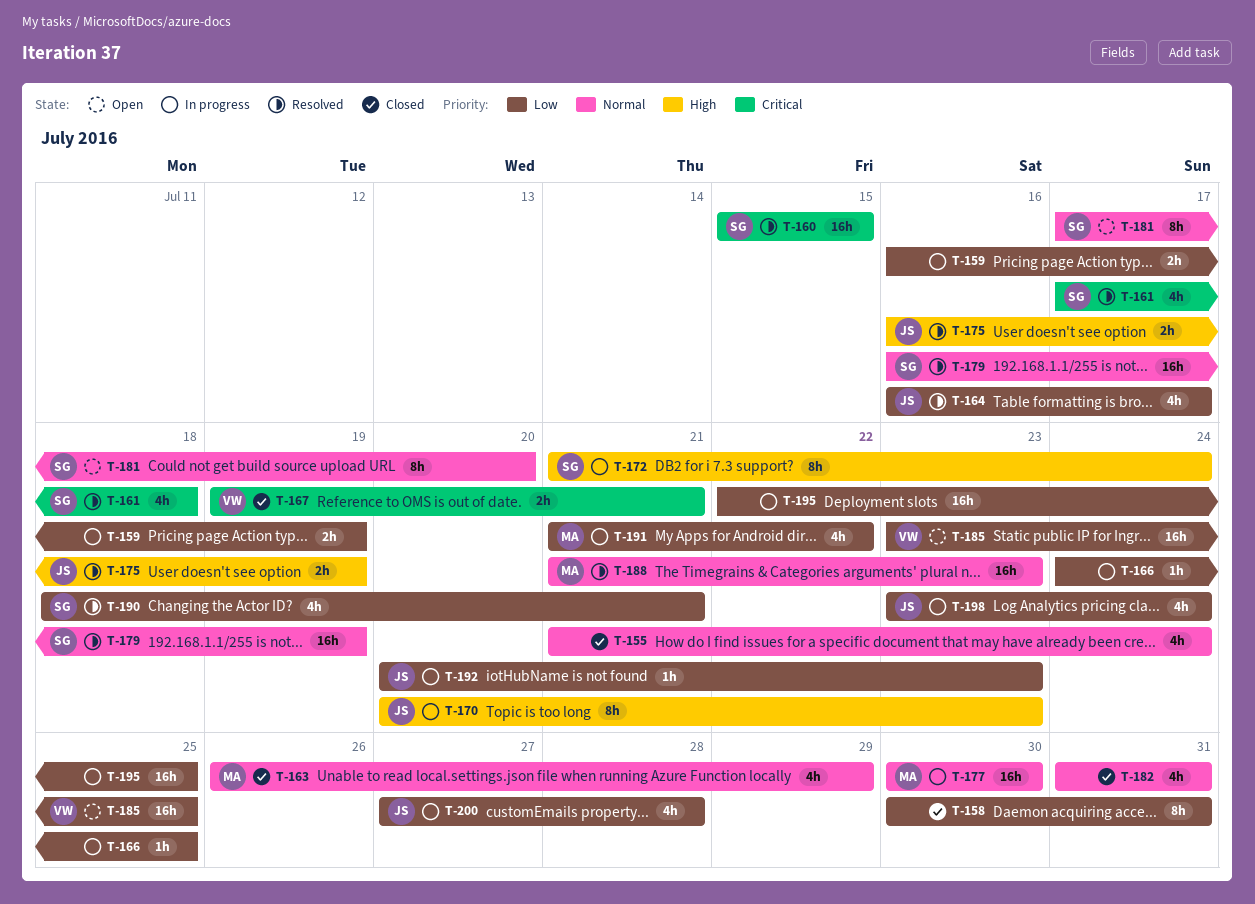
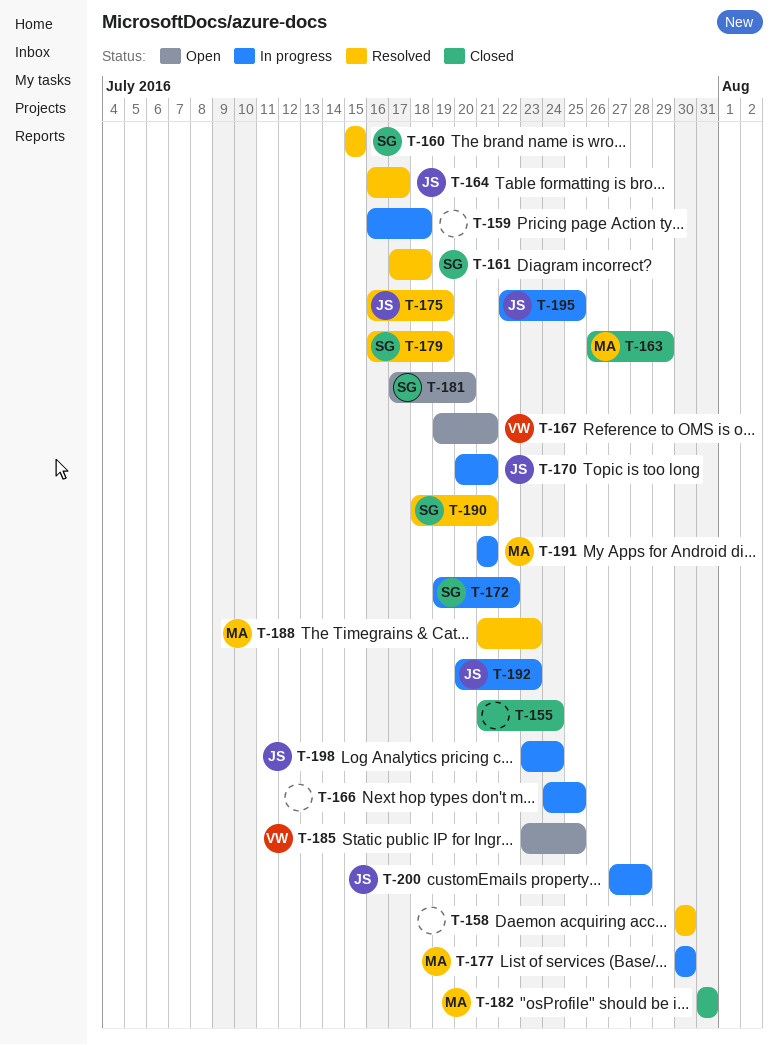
T-158, status: Closed -> Resolved
T-158, due: Jul 31 -> Jul 30
T-159, due: Jul 19 -> Jul 18
T-167, status: Closed -> Open
T-170, due: Jul 23 -> Jul 21
T-172, start: Jul 21 -> Jul 19
T-172, due: Jul 24 -> Jul 22
T-182, owner: none -> MA
T-191, due: Jul 22 -> Jul 21
T-195, owner: none -> JS

